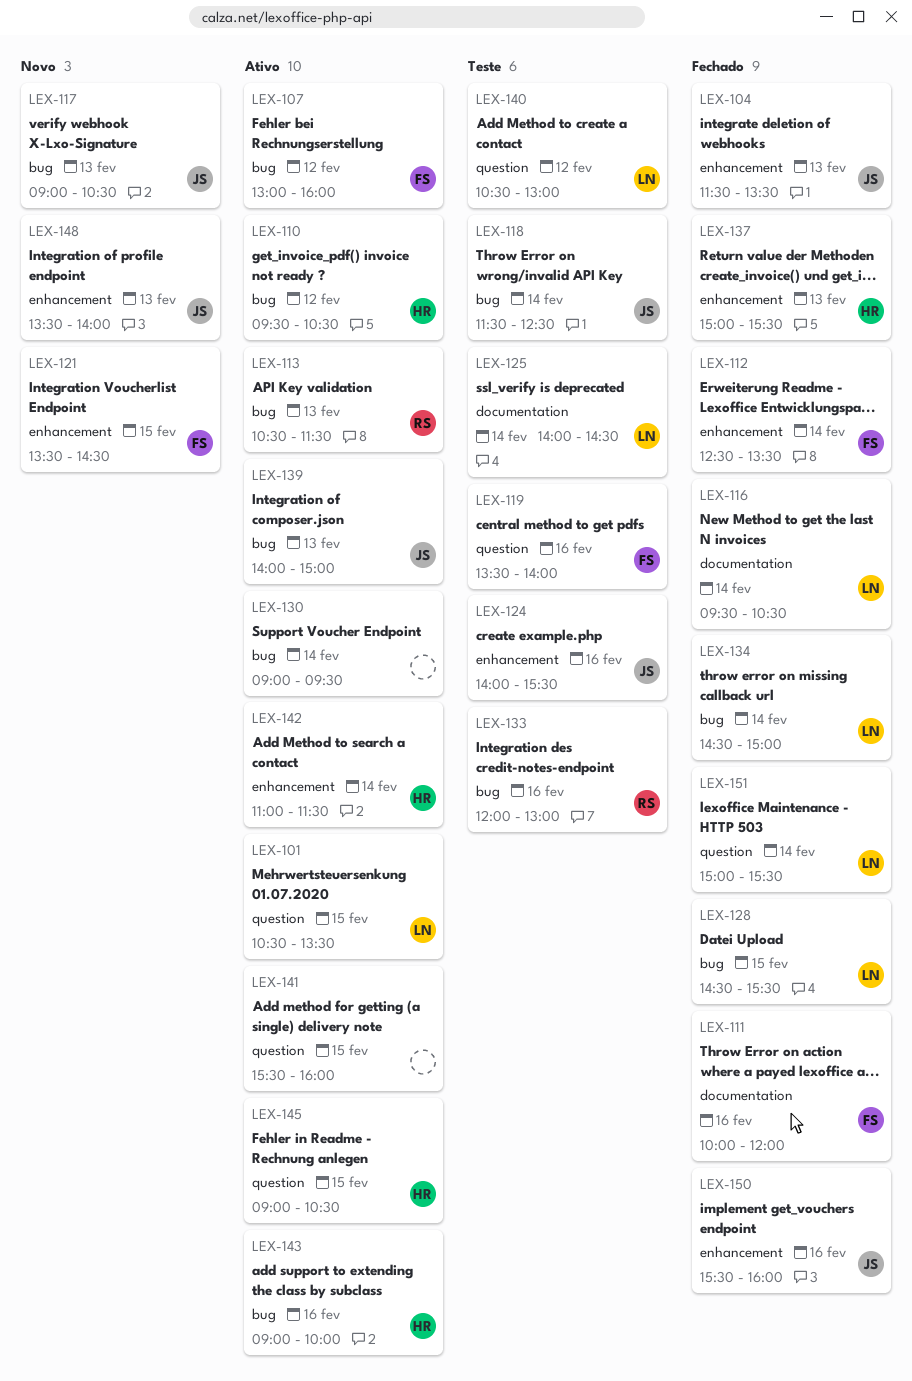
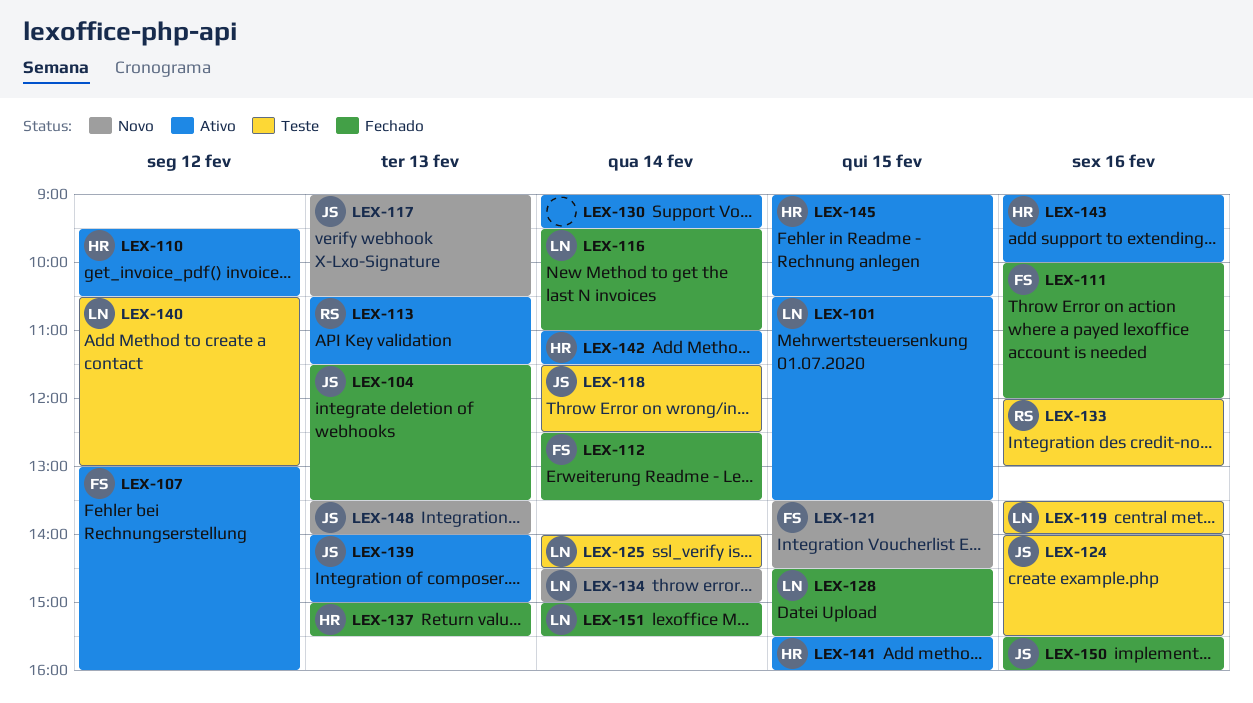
LEX-116, ends: 10:30 -> 11:00
LEX-119, owner: FS -> LN
LEX-134, status: Fechado -> Novo
LEX-141, owner: none -> HR

